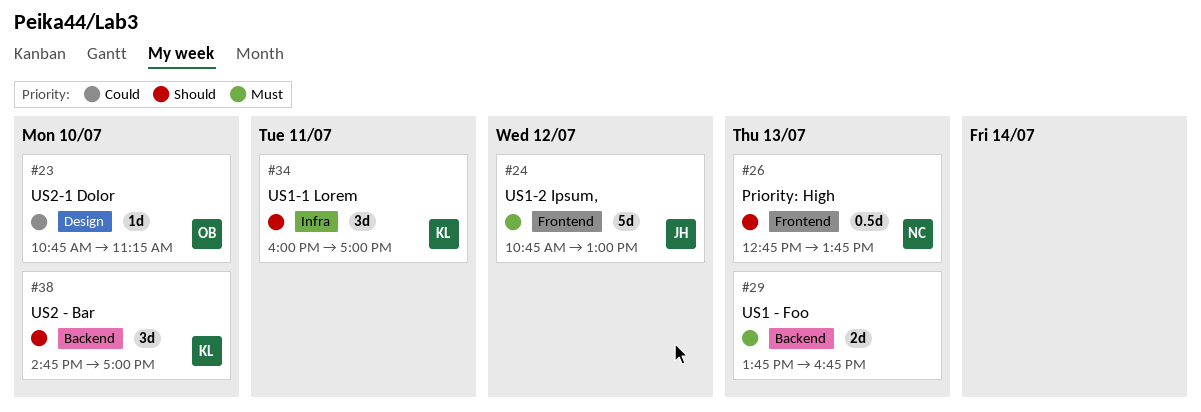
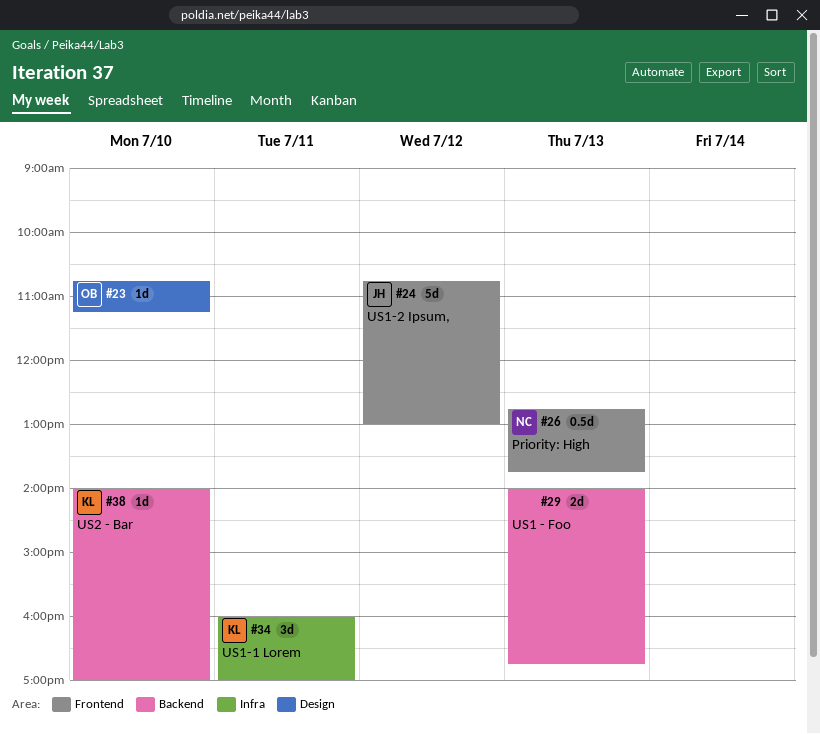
#29, begins: 13:45 -> 14:00
#38, estimate: 3d -> 1d
#38, begins: 14:45 -> 14:00

